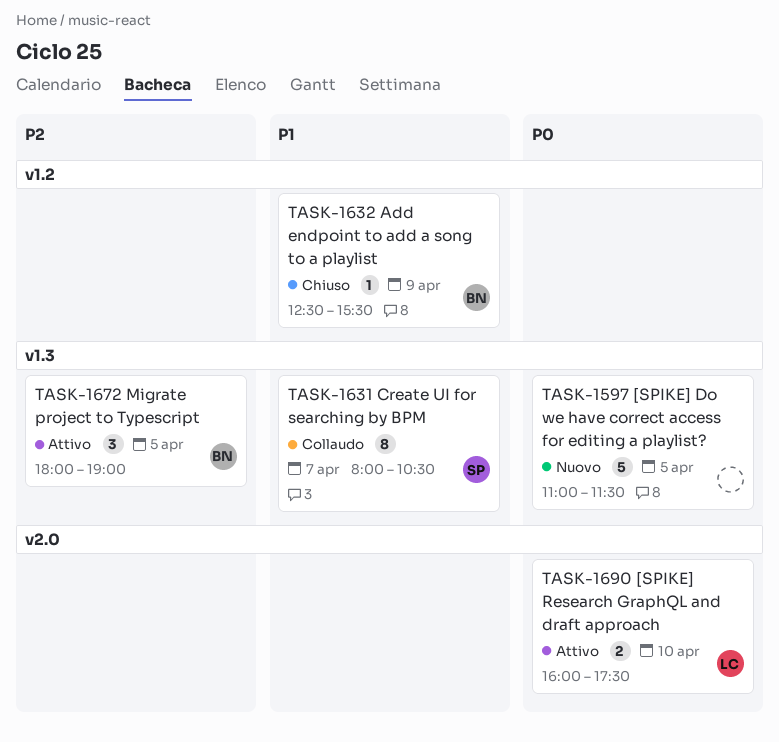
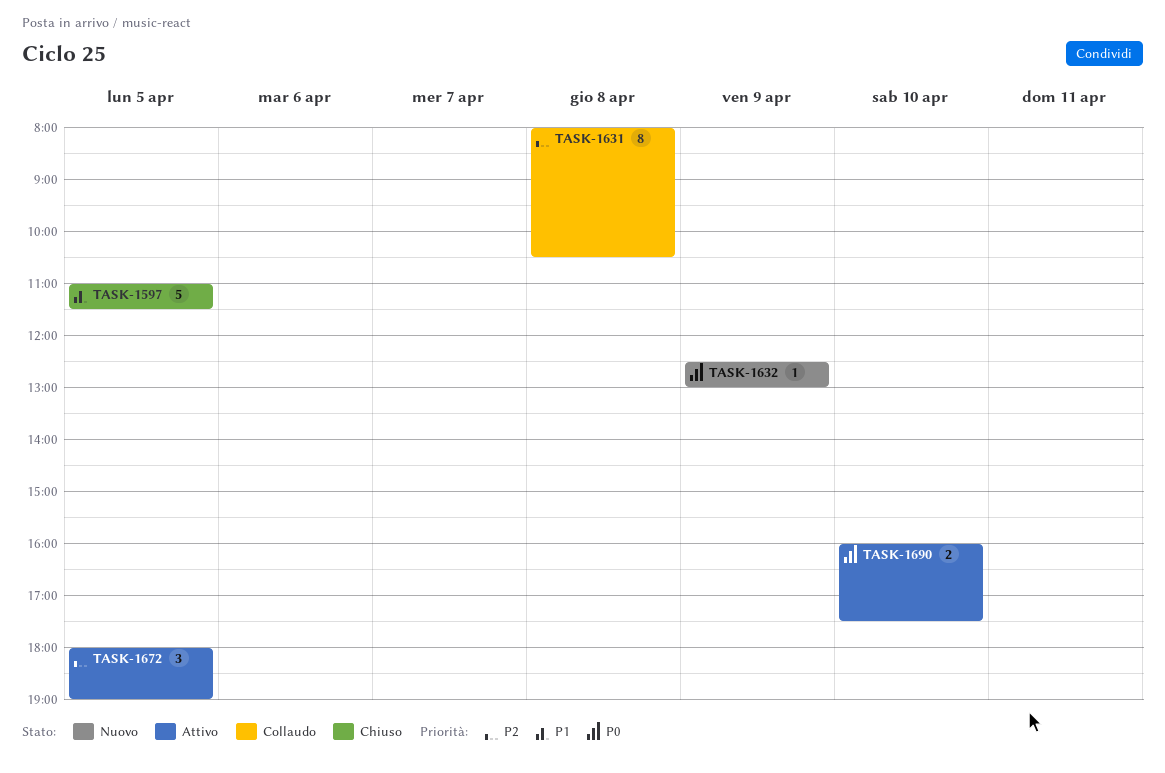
TASK-1597, status: Nuovo -> Chiuso
TASK-1597, priority: P0 -> P1
TASK-1631, priority: P1 -> P2
TASK-1631, day: Apr 7 -> Apr 8
TASK-1632, status: Chiuso -> Nuovo
TASK-1632, priority: P1 -> P0
TASK-1632, ends: 15:30 -> 13:00

